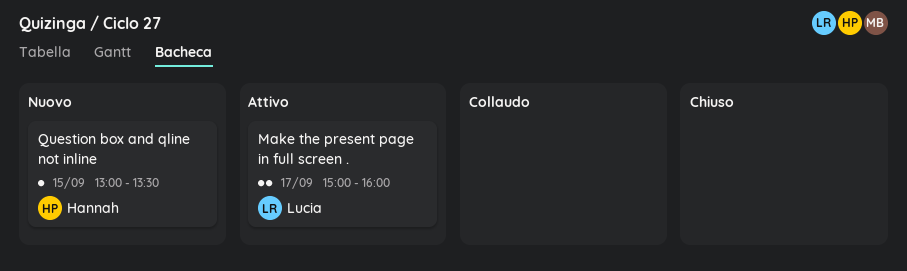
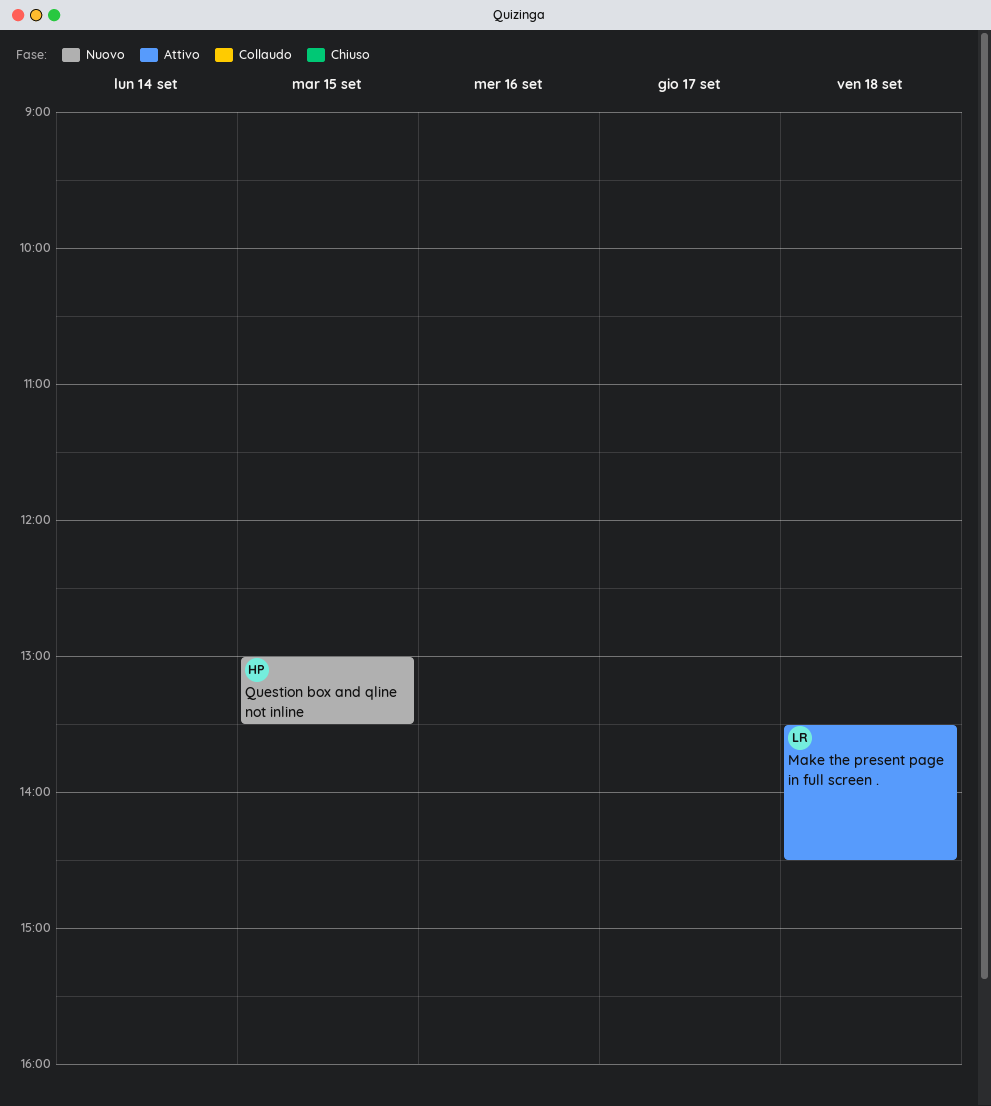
Make the present page in full screen ., day: Sep 17 -> Sep 18
Make the present page in full screen ., begins: 15:00 -> 13:30
Make the present page in full screen ., ends: 16:00 -> 14:30

